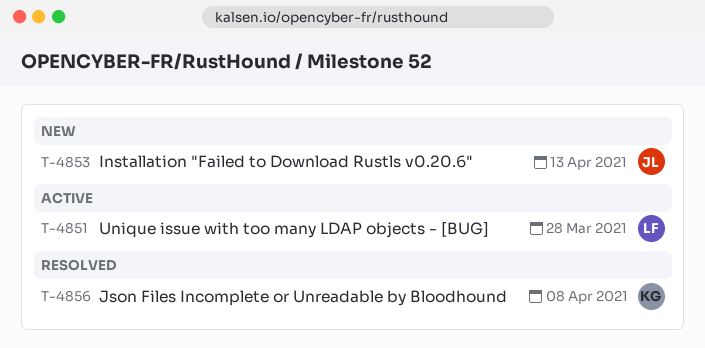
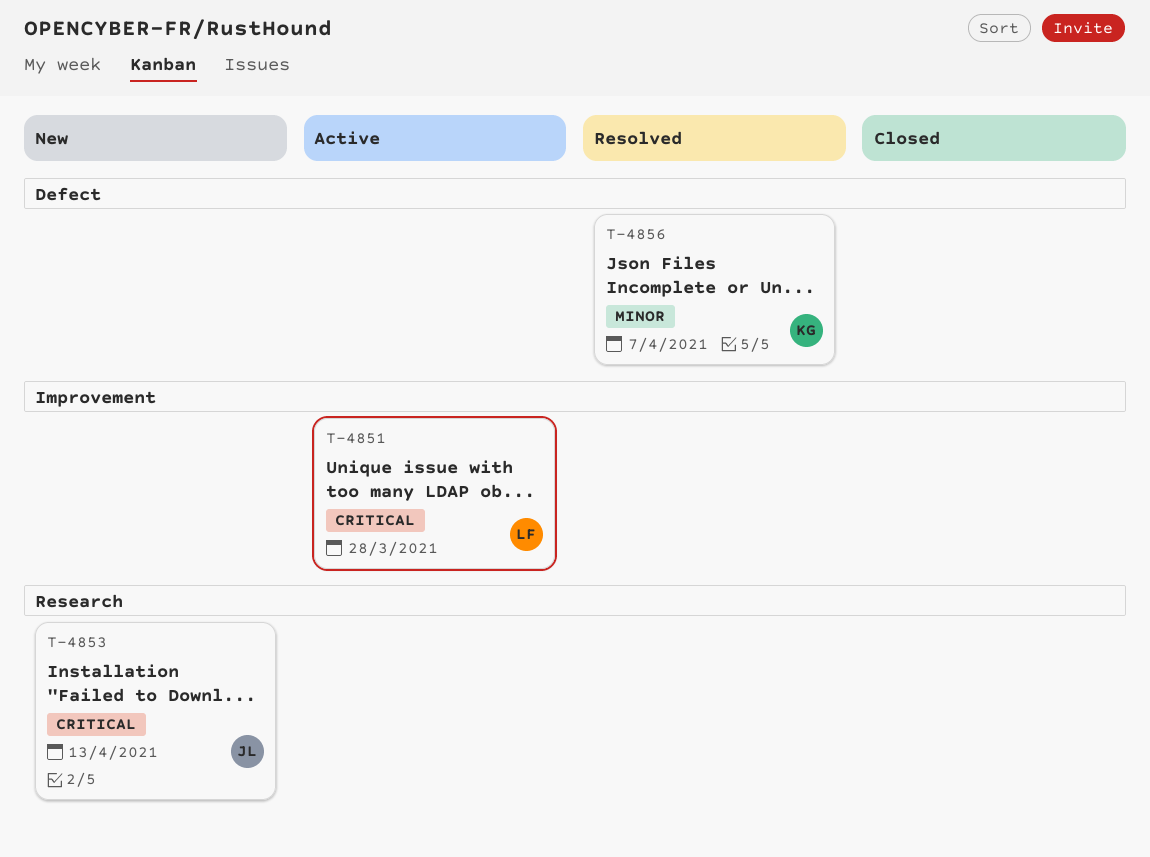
T-4856, due: Apr 8 -> Apr 7

